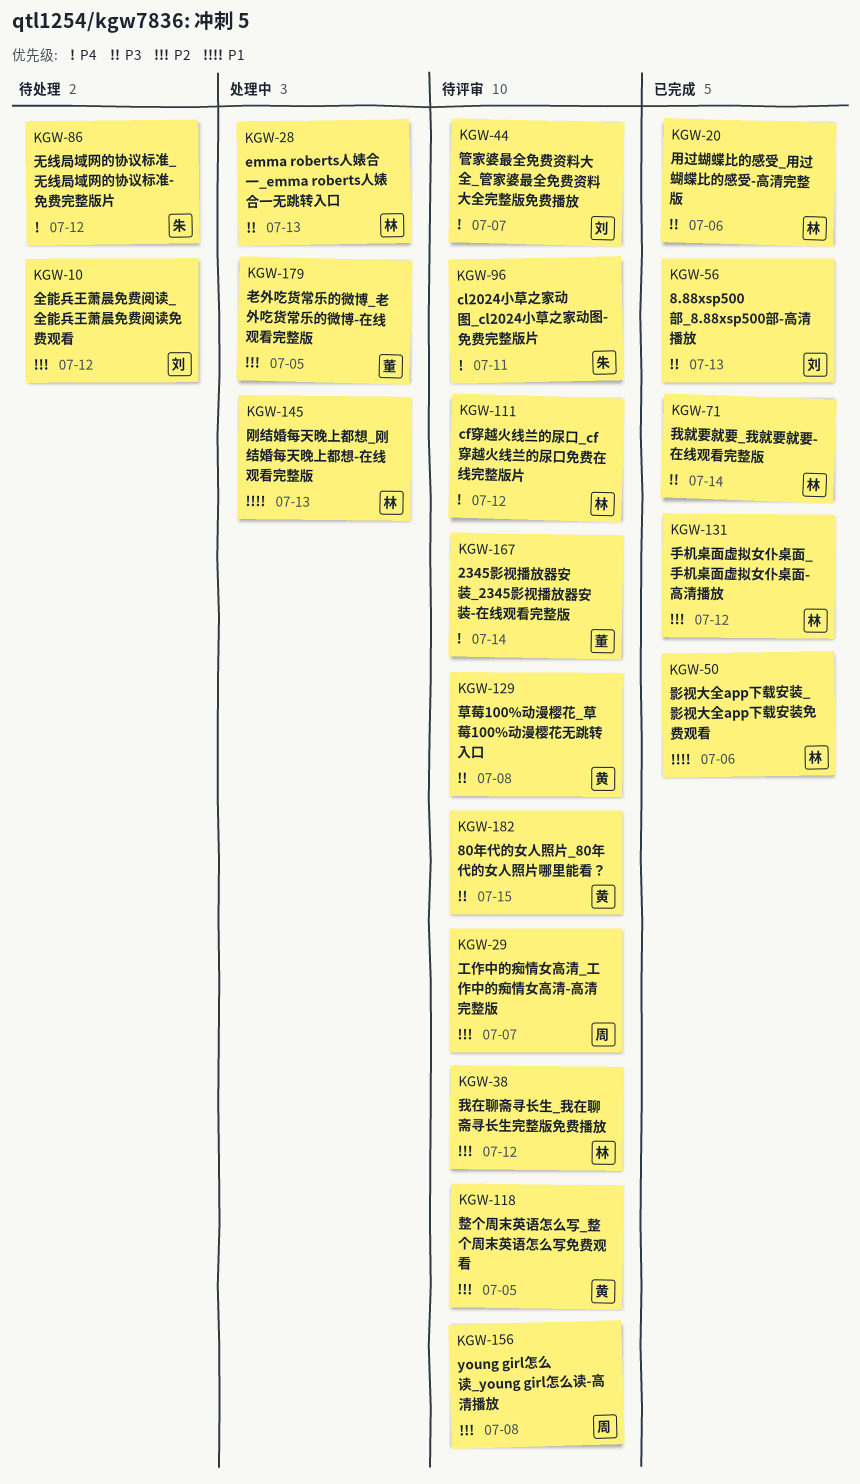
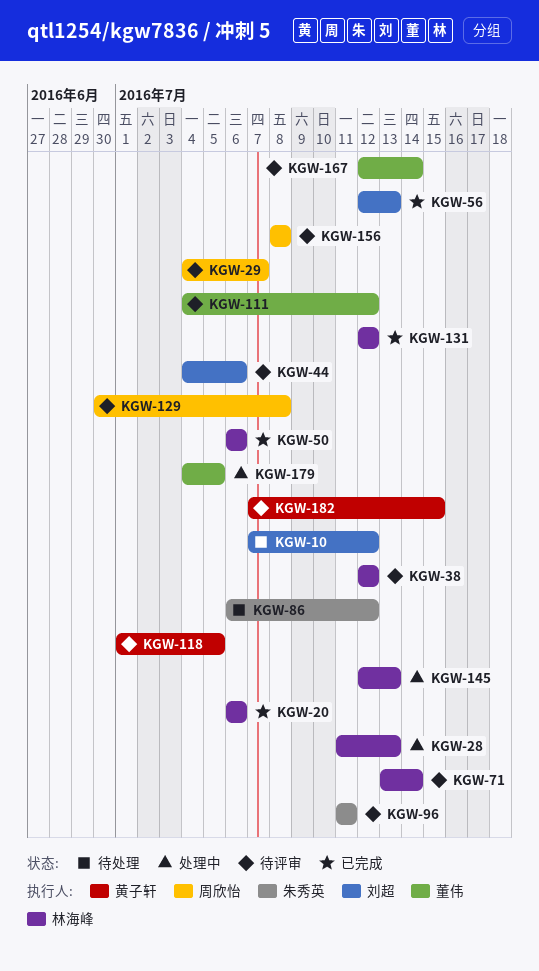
KGW-44, due: Jul 7 -> Jul 6
KGW-71, status: 已完成 -> 待评审
KGW-111, owner: 林海峰 -> 董伟
KGW-129, owner: 黄子轩 -> 周欣怡

